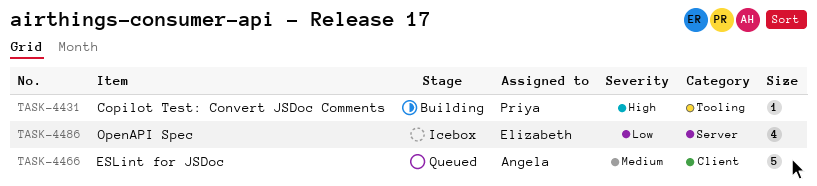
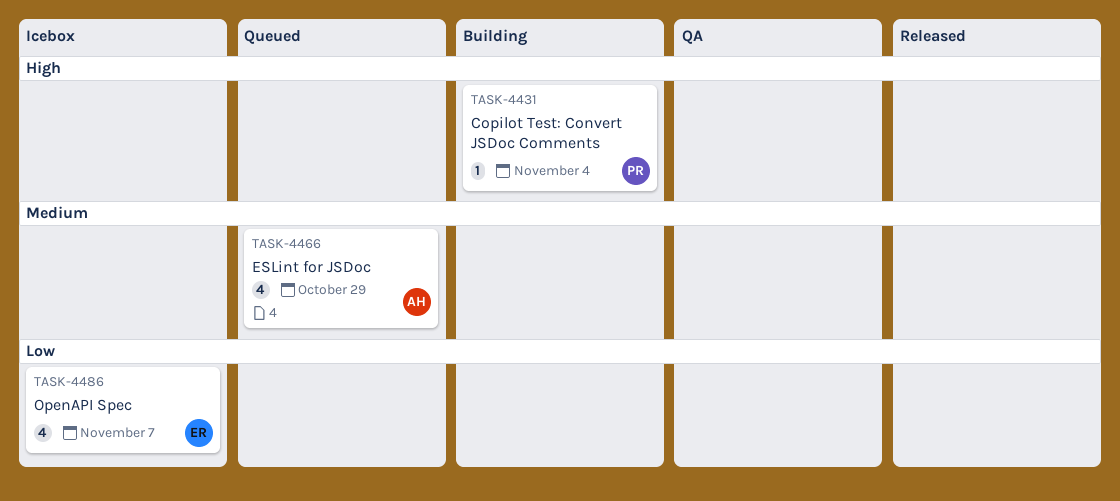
TASK-4466, estimate: 5 -> 4

